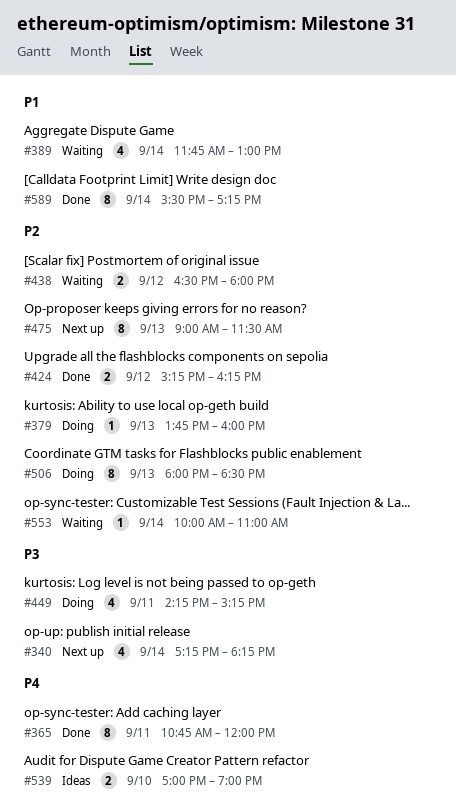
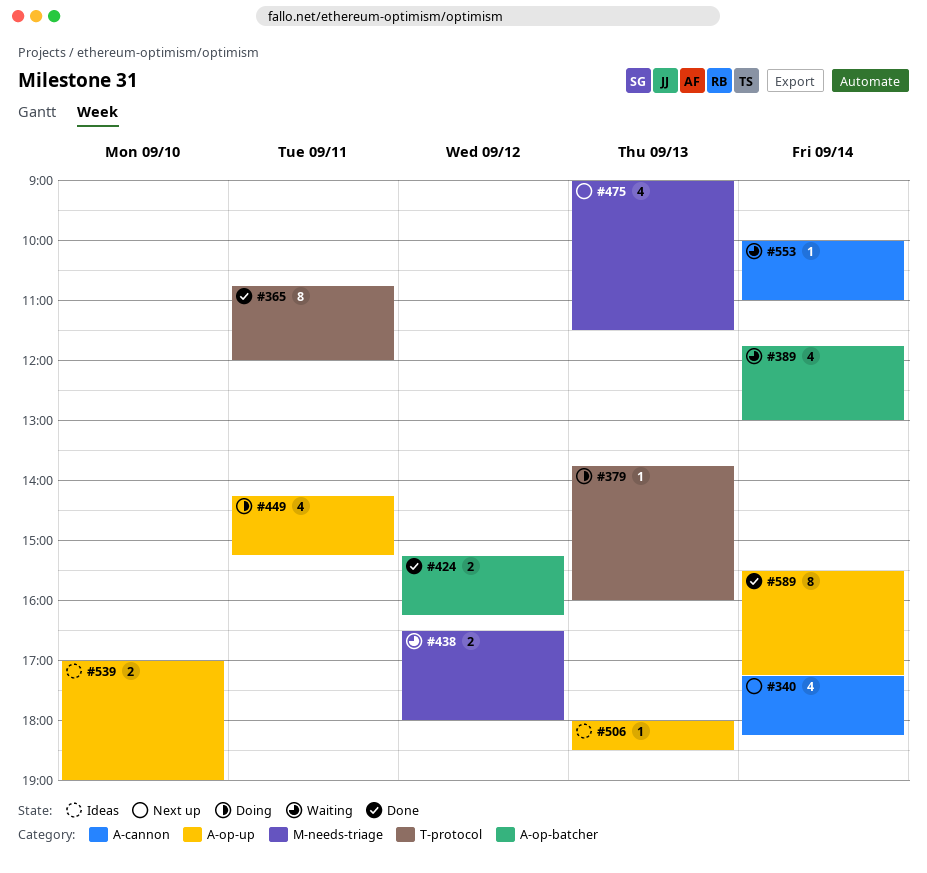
#475, estimate: 8 -> 4
#506, status: Doing -> Ideas
#506, estimate: 8 -> 1

